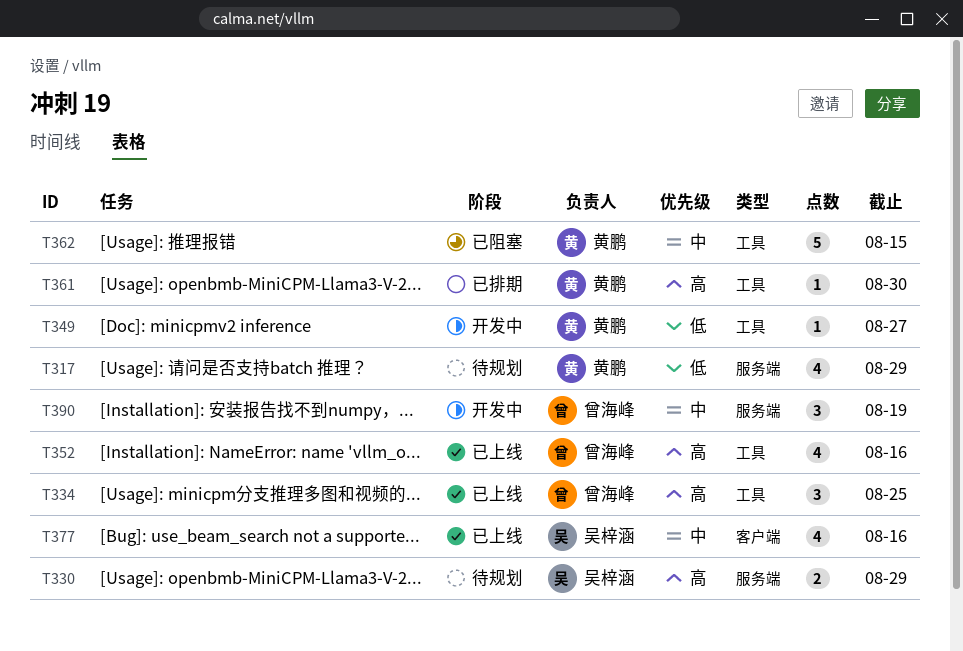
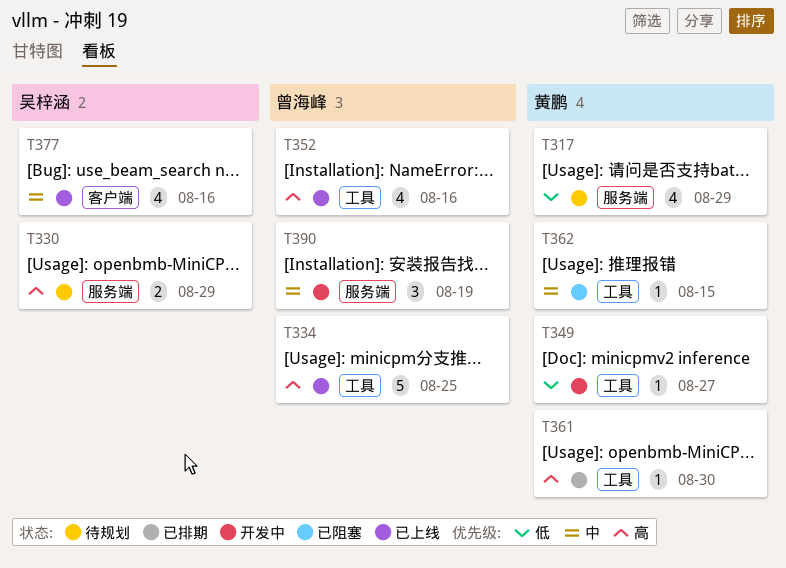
T334, estimate: 3 -> 5
T362, estimate: 5 -> 1

